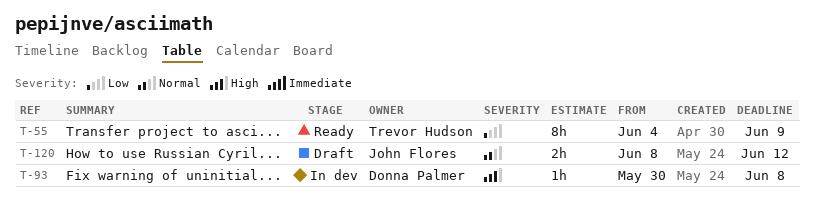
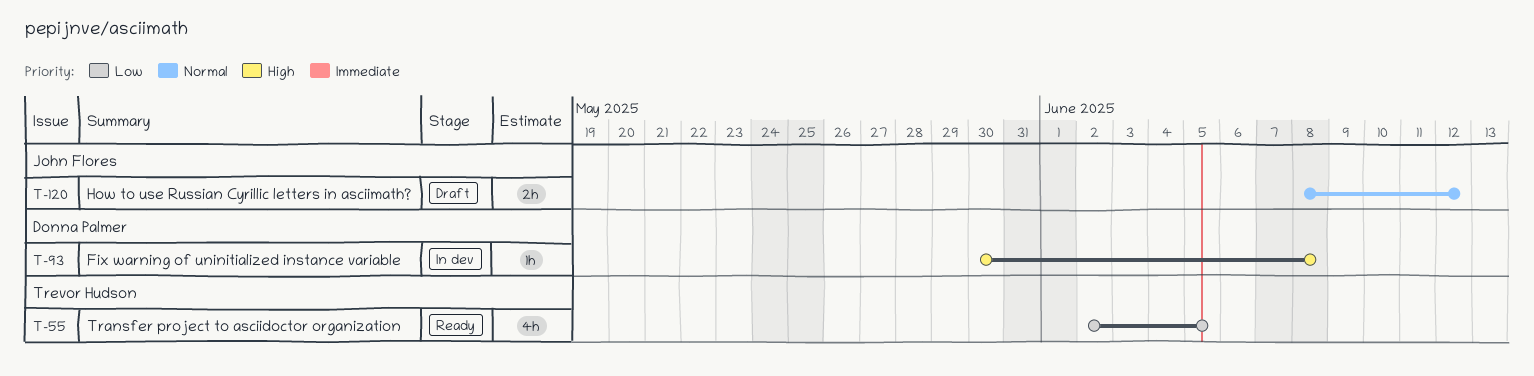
T-55, estimate: 8h -> 4h
T-55, start: Jun 4 -> Jun 2
T-55, due: Jun 9 -> Jun 5

